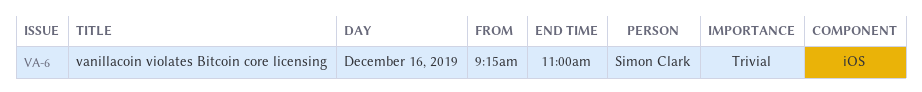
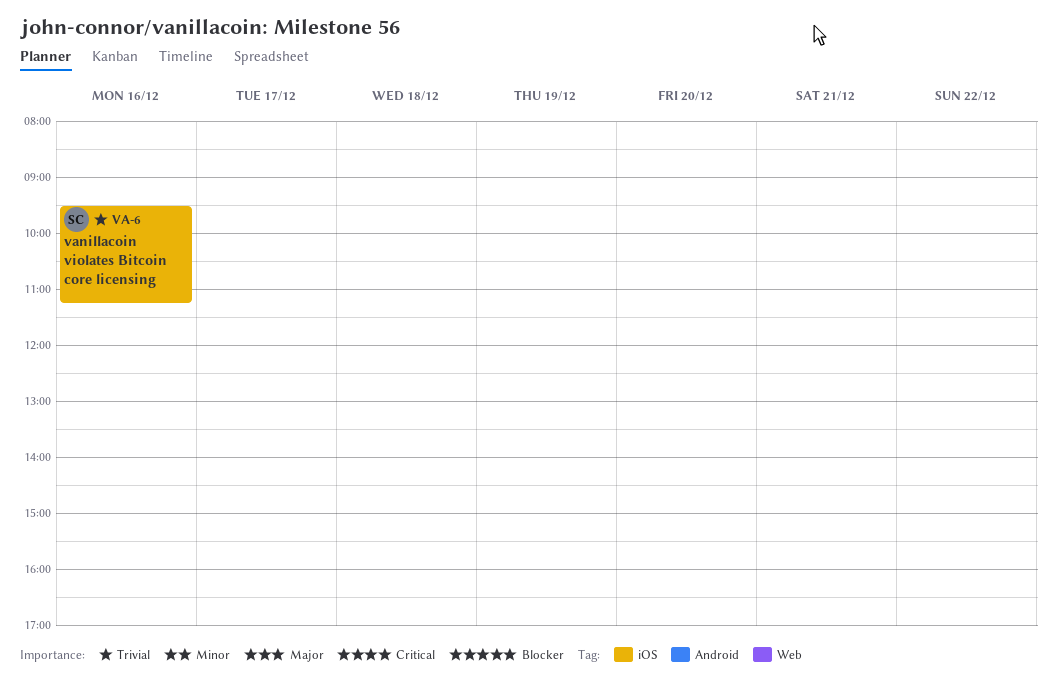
VA-6, begins: 09:15 -> 09:30
VA-6, ends: 11:00 -> 11:15

